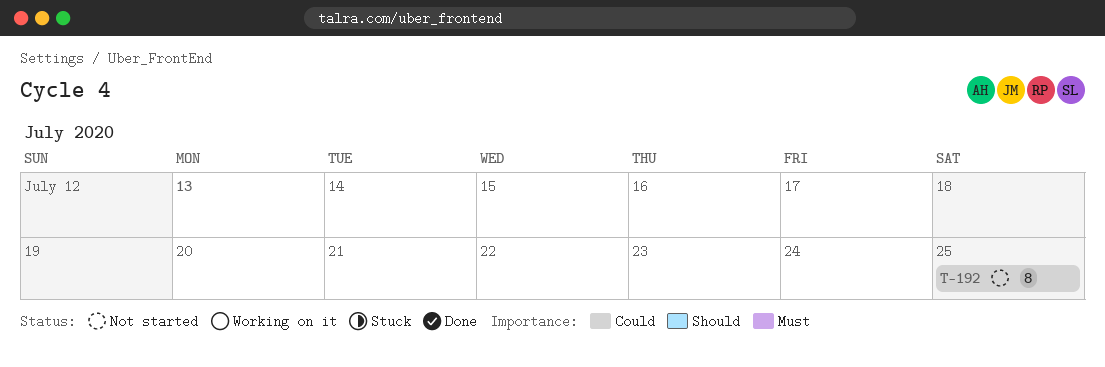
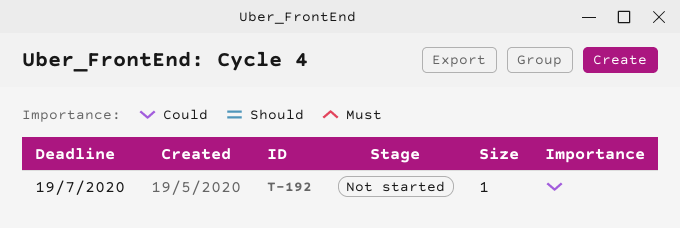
T-192, estimate: 8 -> 1
T-192, due: Jul 25 -> Jul 19

